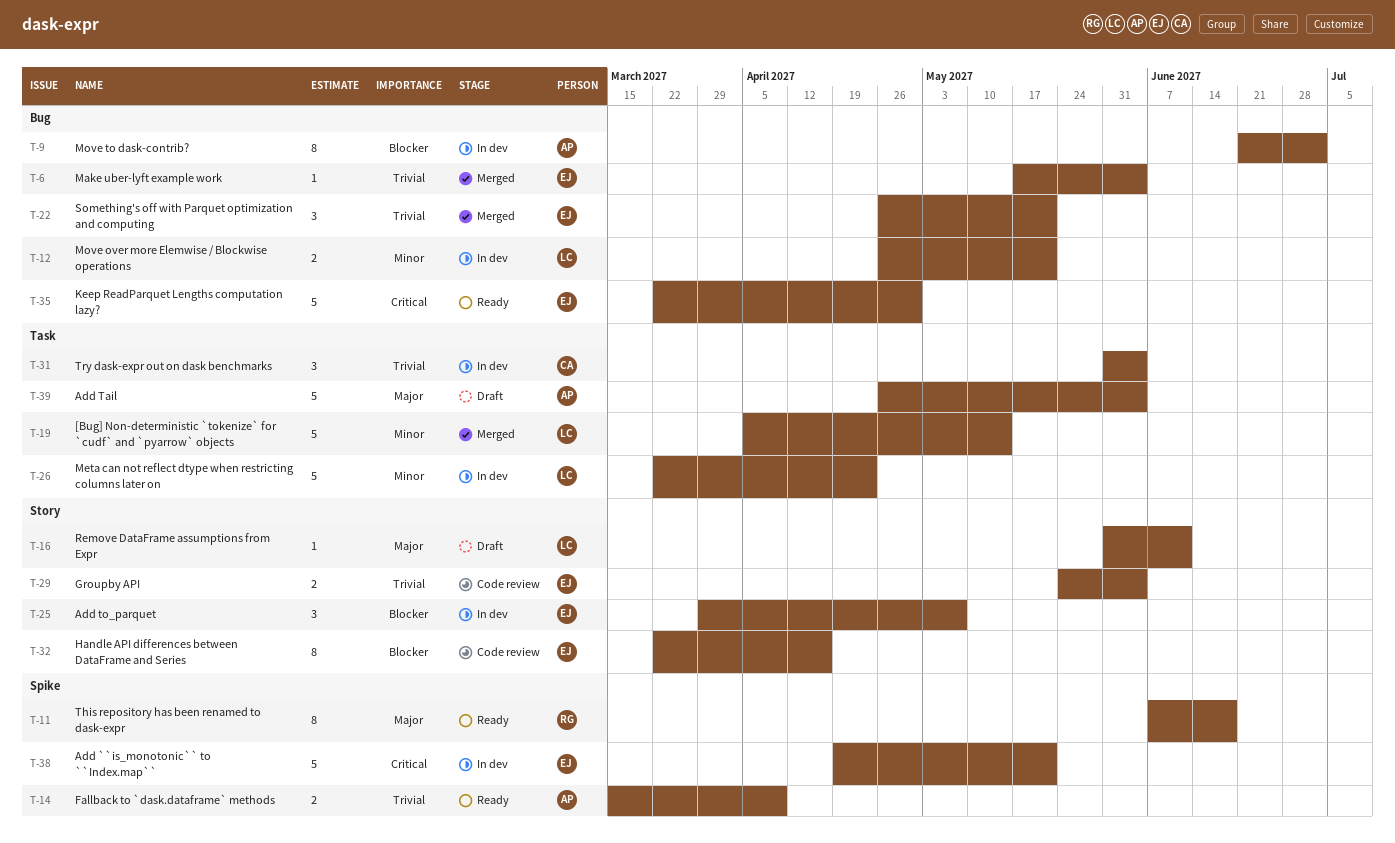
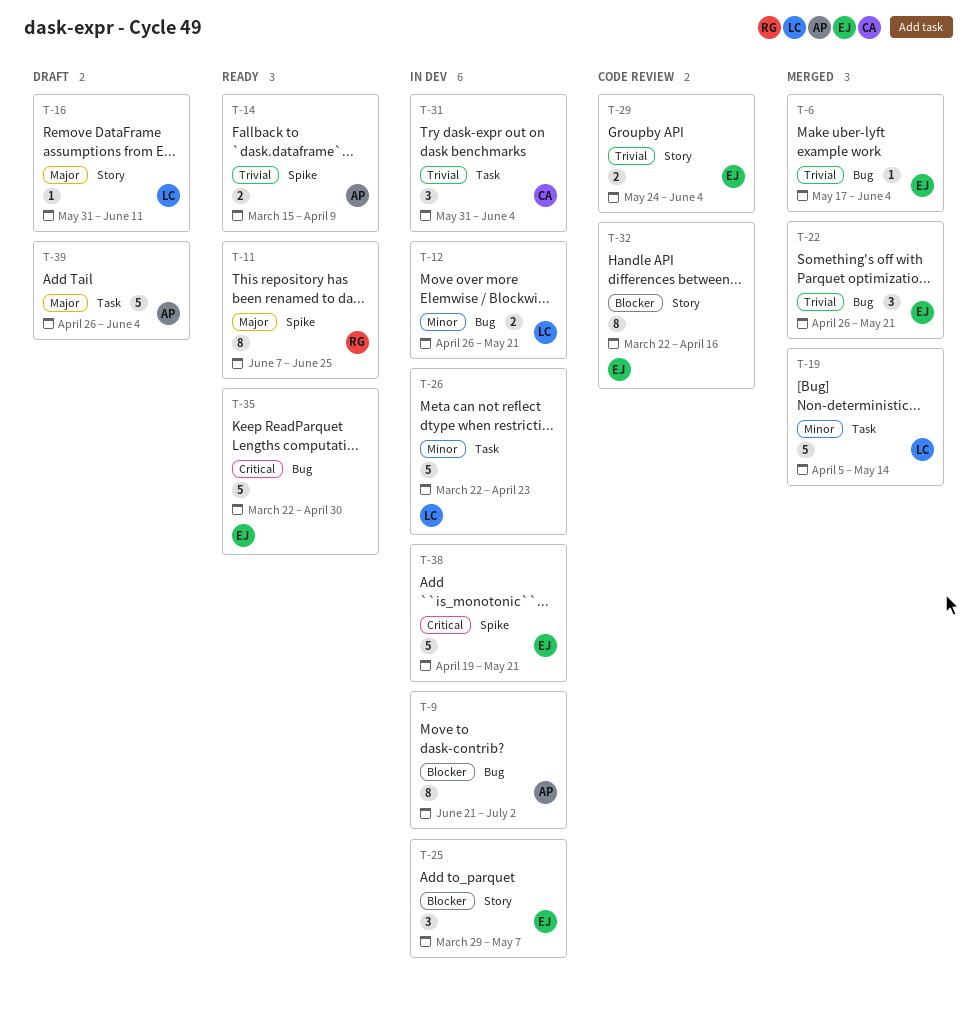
T-11, due: Jun 18 -> Jun 25

